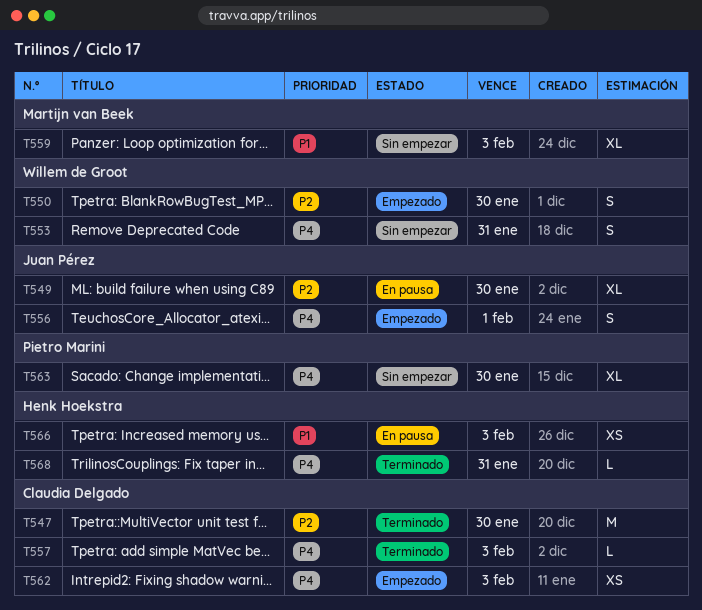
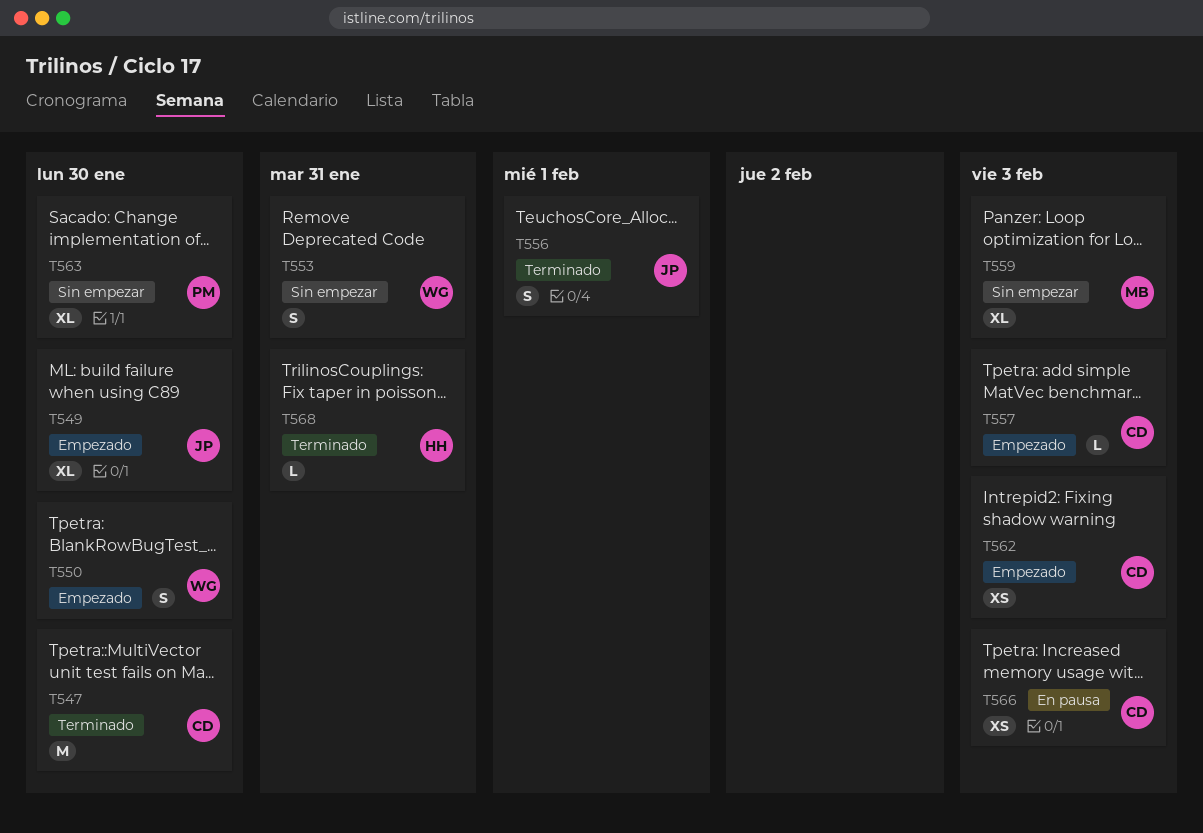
T549, status: En pausa -> Empezado
T556, status: Empezado -> Terminado
T557, status: Terminado -> Empezado
T566, owner: Henk Hoekstra -> Claudia Delgado

